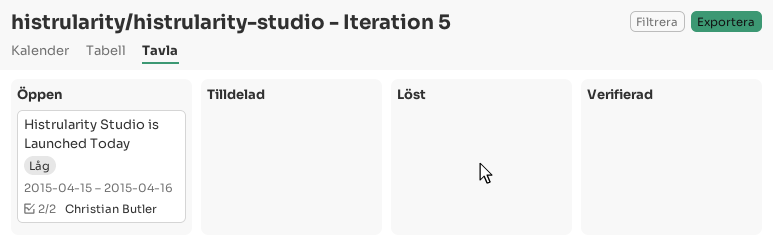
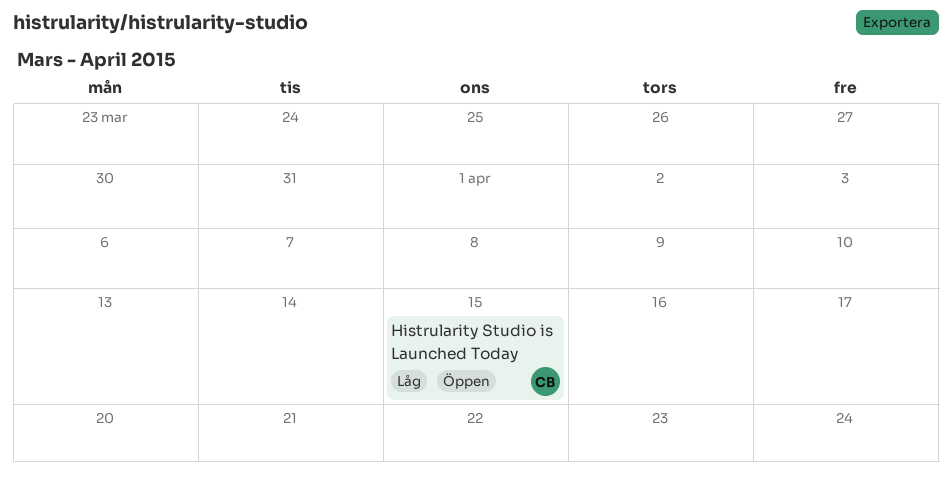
Histrularity Studio is Launched Today, due: Apr 16 -> Apr 15

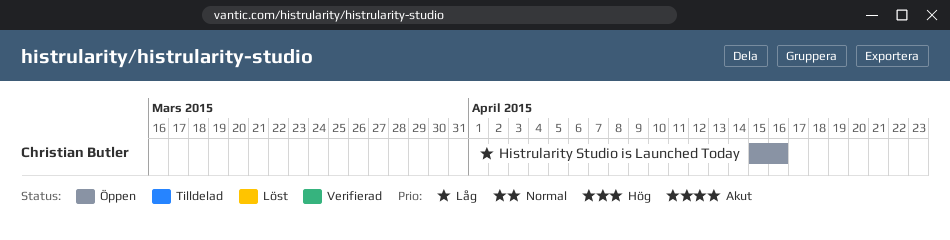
Histrularity Studio is Launched Today, due: Apr 15 -> Apr 16

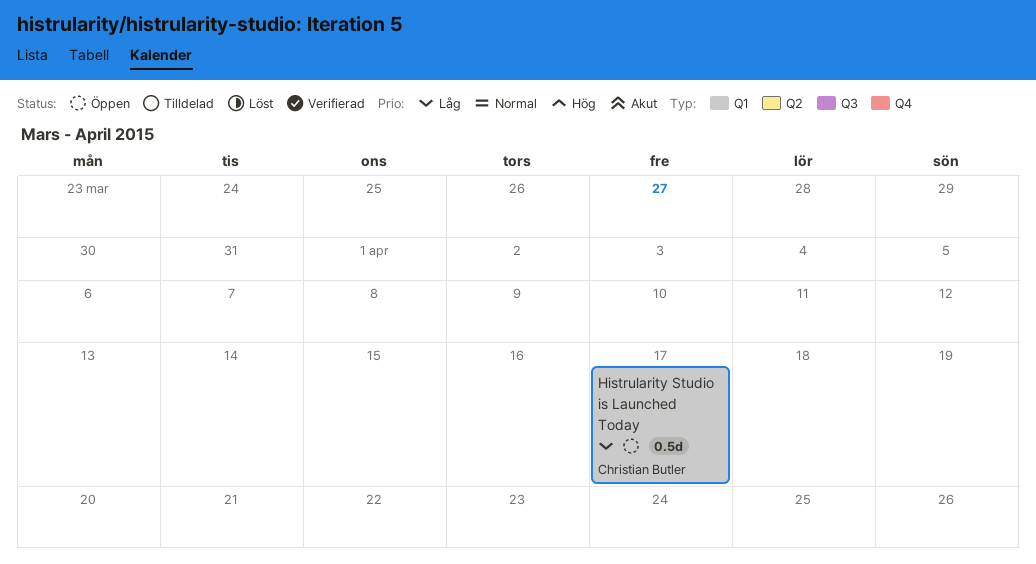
Histrularity Studio is Launched Today, due: Apr 16 -> Apr 17

